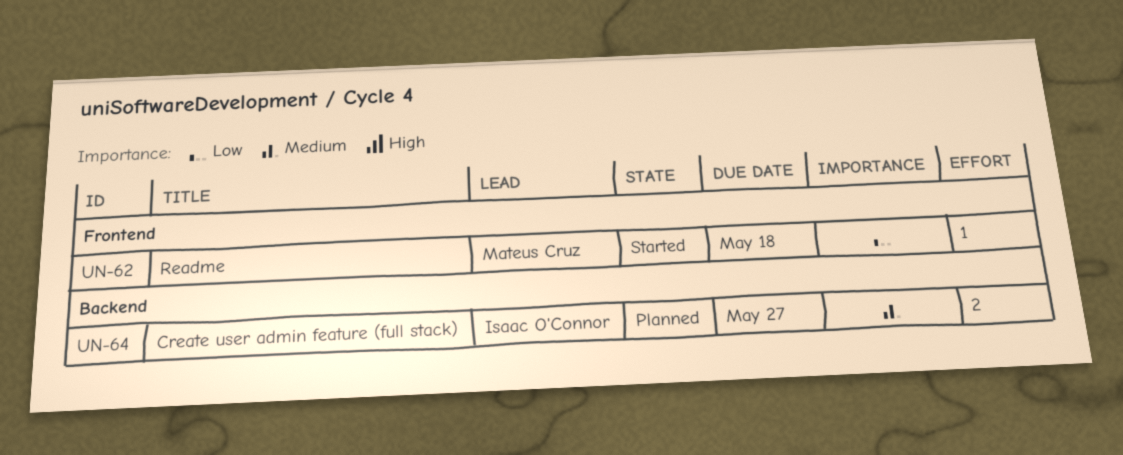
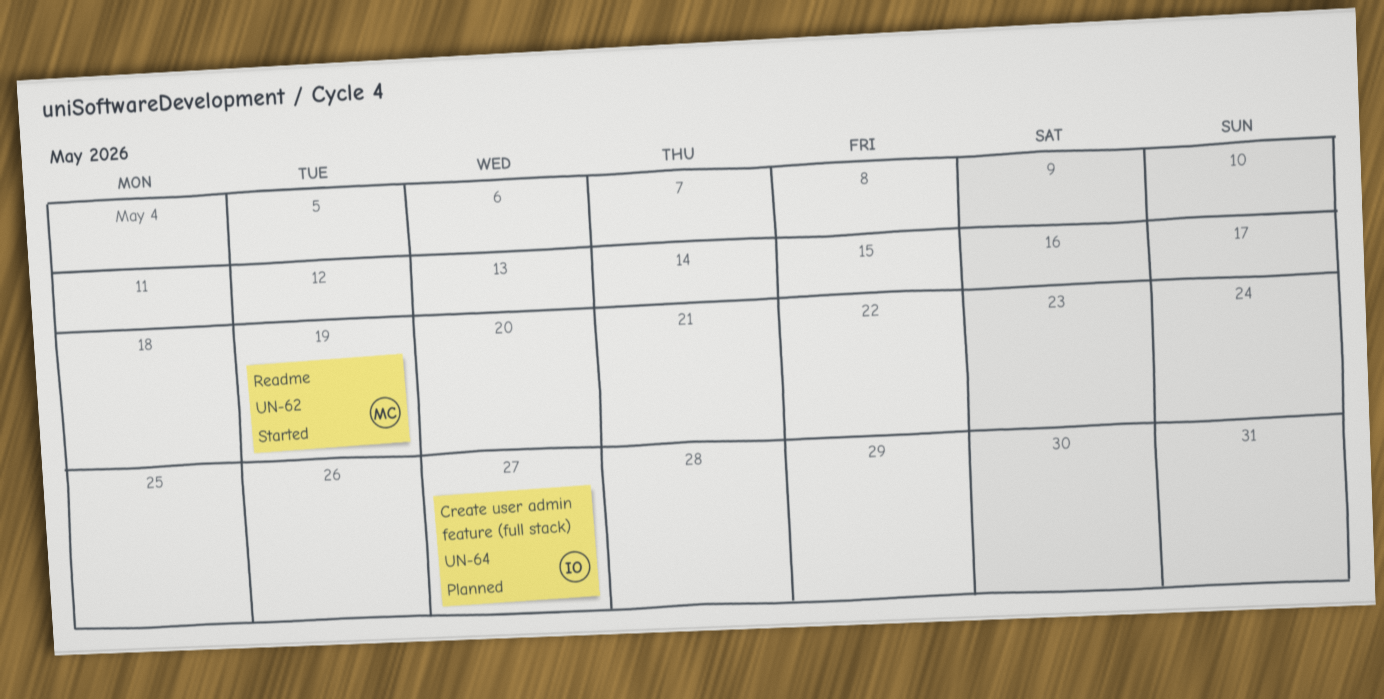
UN-62, due: May 18 -> May 19

